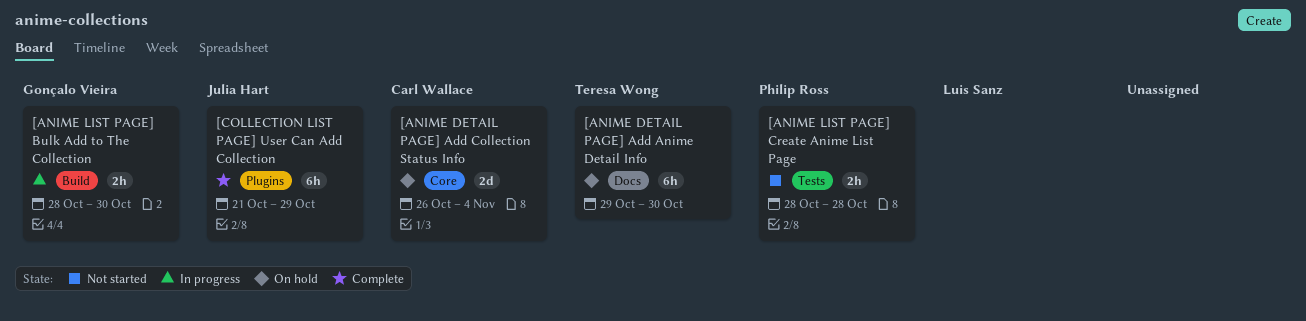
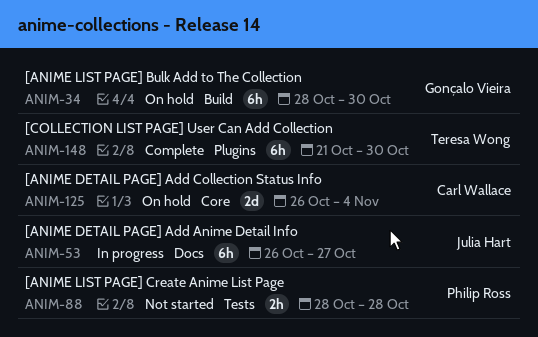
[ANIME DETAIL PAGE] Add Anime Detail Info, status: On hold -> In progress
[ANIME DETAIL PAGE] Add Anime Detail Info, owner: Teresa Wong -> Julia Hart
[ANIME DETAIL PAGE] Add Anime Detail Info, start: Oct 29 -> Oct 26
[ANIME DETAIL PAGE] Add Anime Detail Info, due: Oct 30 -> Oct 27
[ANIME LIST PAGE] Bulk Add to The Collection, status: In progress -> On hold
[ANIME LIST PAGE] Bulk Add to The Collection, estimate: 2h -> 6h
[COLLECTION LIST PAGE] User Can Add Collection, owner: Julia Hart -> Teresa Wong
[COLLECTION LIST PAGE] User Can Add Collection, due: Oct 29 -> Oct 30

